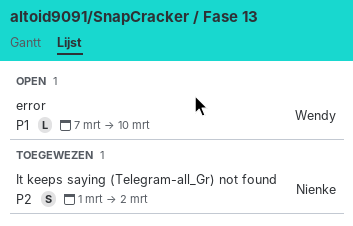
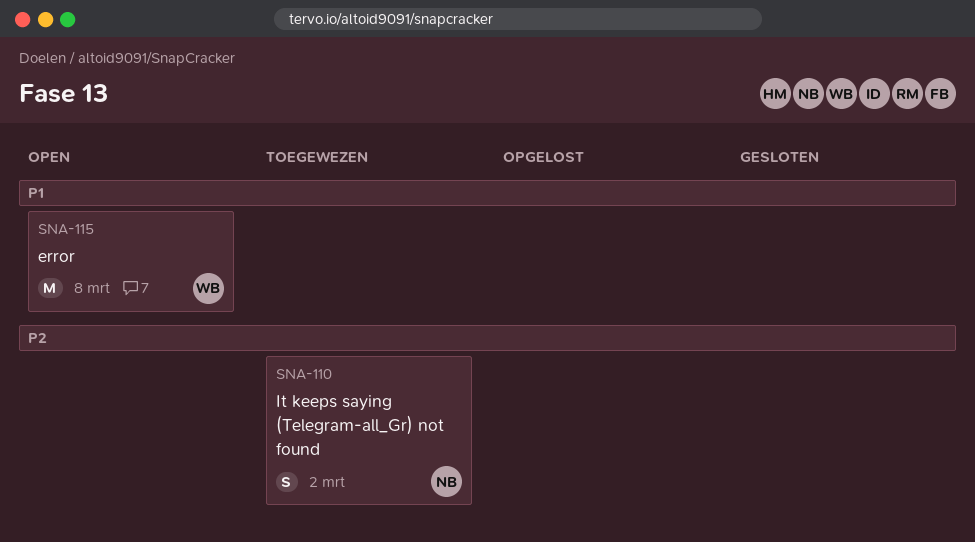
error, estimate: L -> M
error, due: Mar 10 -> Mar 8

